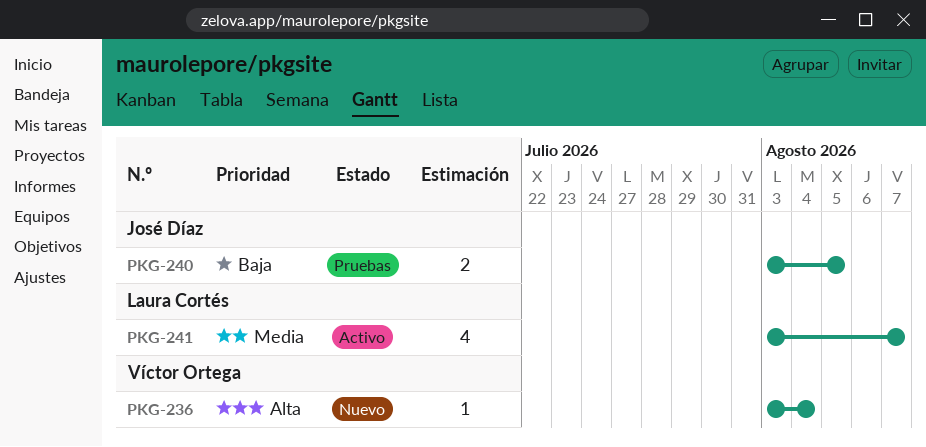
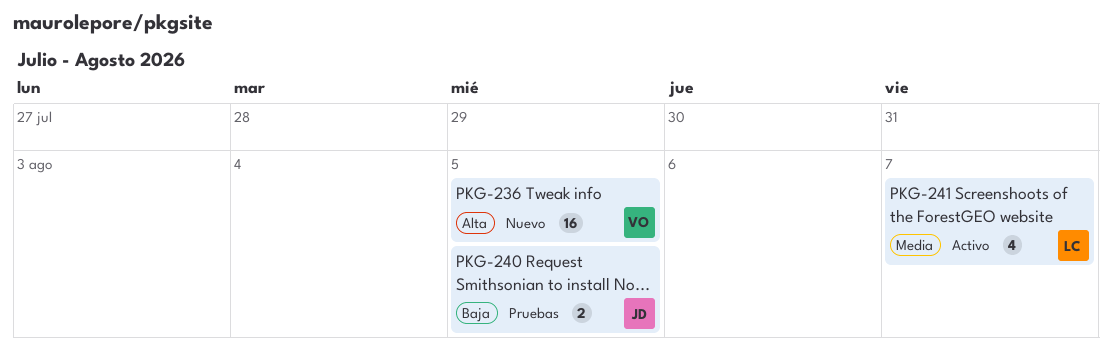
PKG-236, estimate: 1 -> 16
PKG-236, due: Aug 4 -> Aug 5

